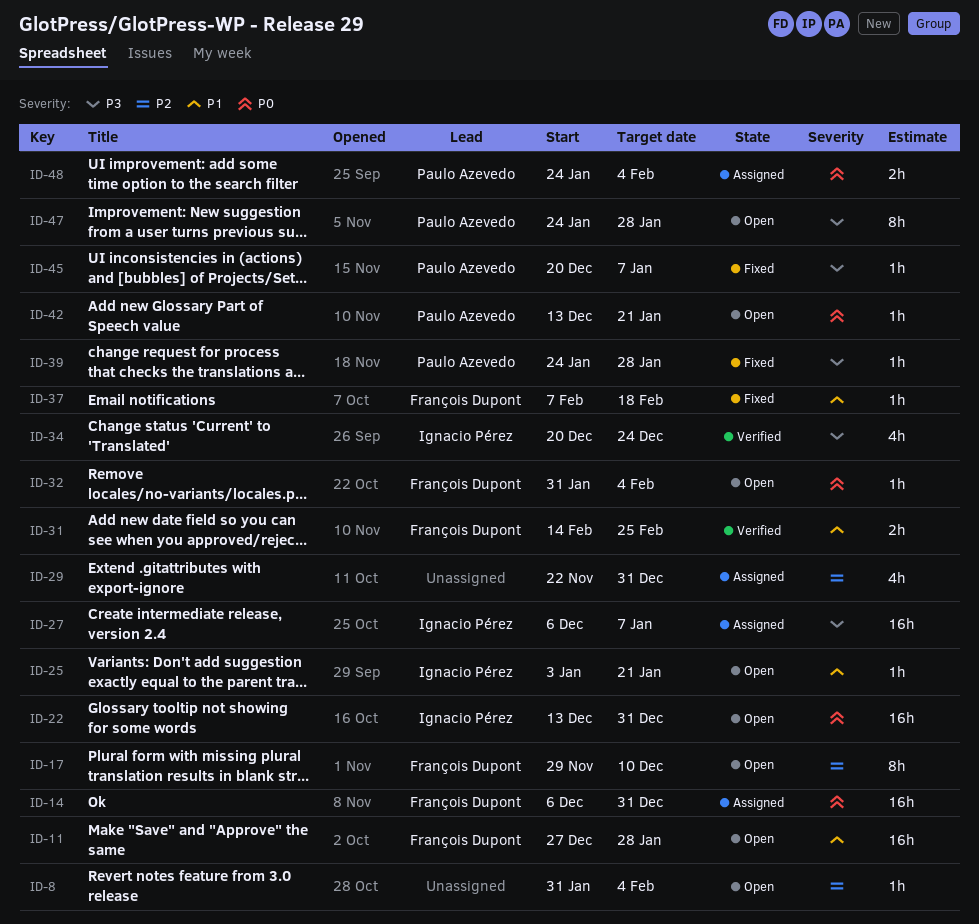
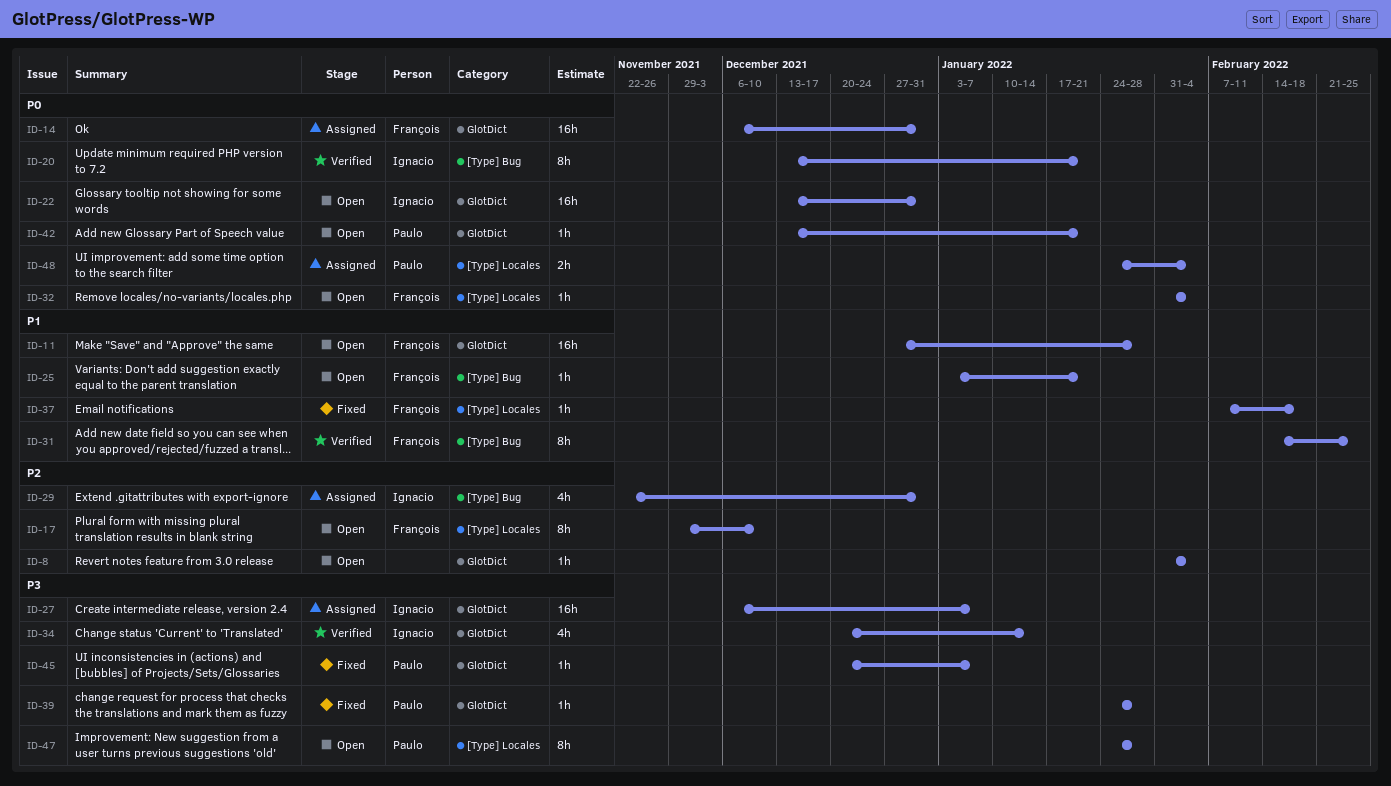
ID-20: none -> present
ID-25, owner: Ignacio Pérez -> François Dupont
ID-29, owner: none -> Ignacio Pérez
ID-31, estimate: 2h -> 8h
ID-34, due: Dec 24 -> Jan 14

